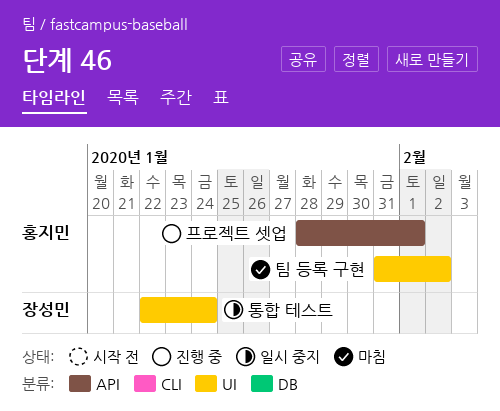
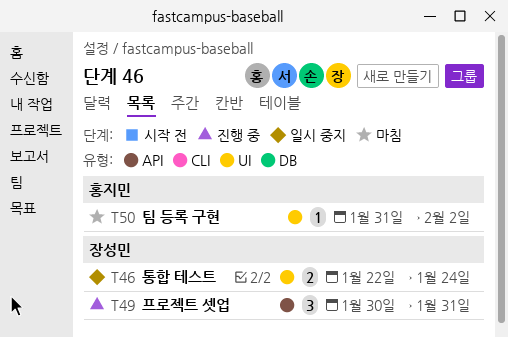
프로젝트 셋업, owner: 홍지민 -> 장성민
프로젝트 셋업, start: Jan 28 -> Jan 30
프로젝트 셋업, due: Feb 1 -> Jan 31

